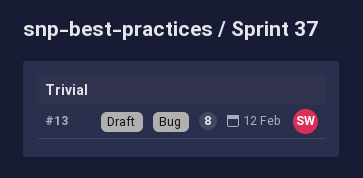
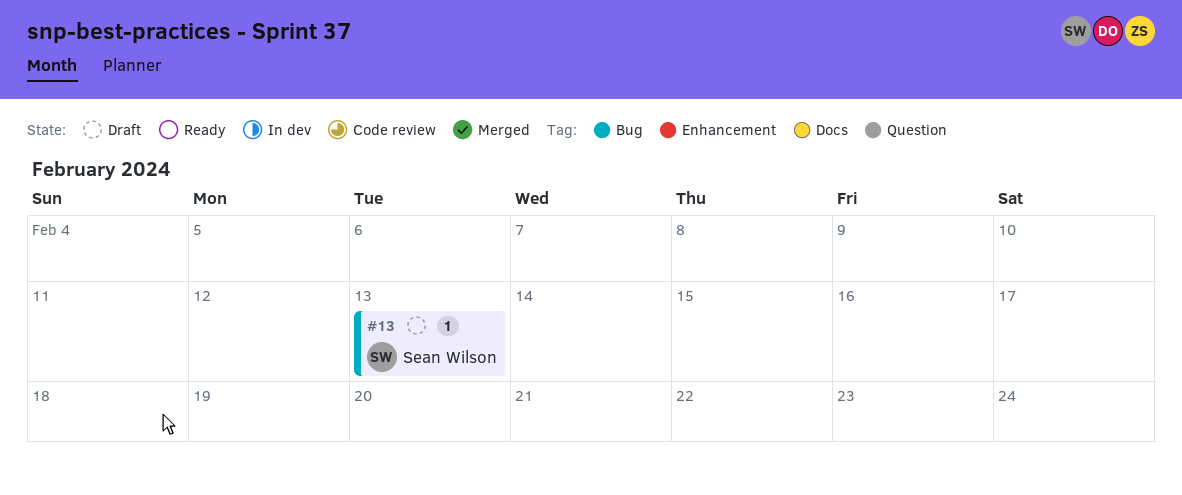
#13, estimate: 8 -> 1
#13, due: Feb 12 -> Feb 13

